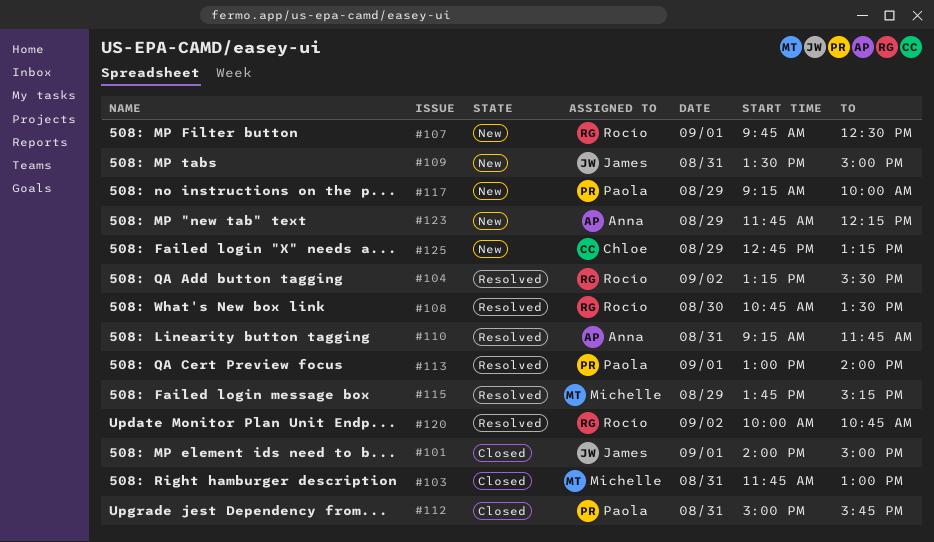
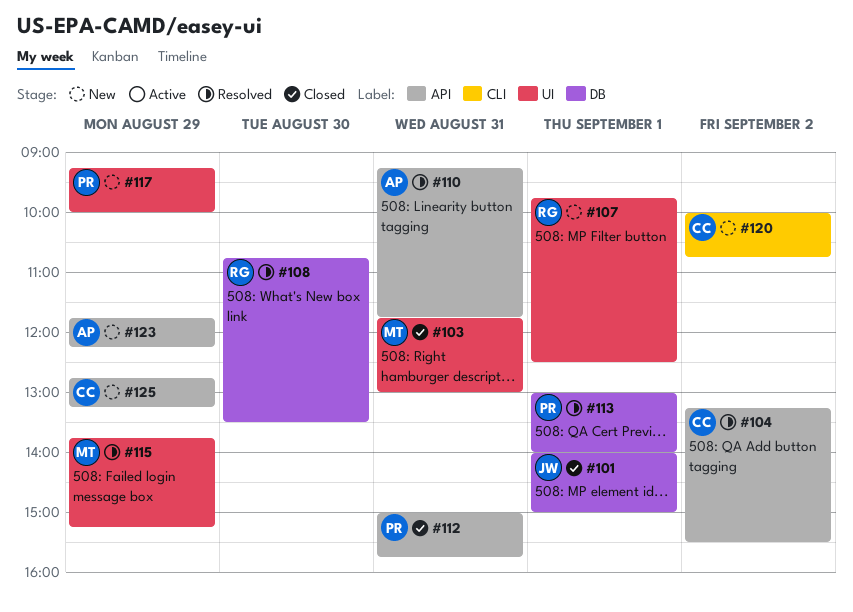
#104, owner: Rocío -> Chloe
#109: present -> none
#120, status: Resolved -> New
#120, owner: Rocío -> Chloe

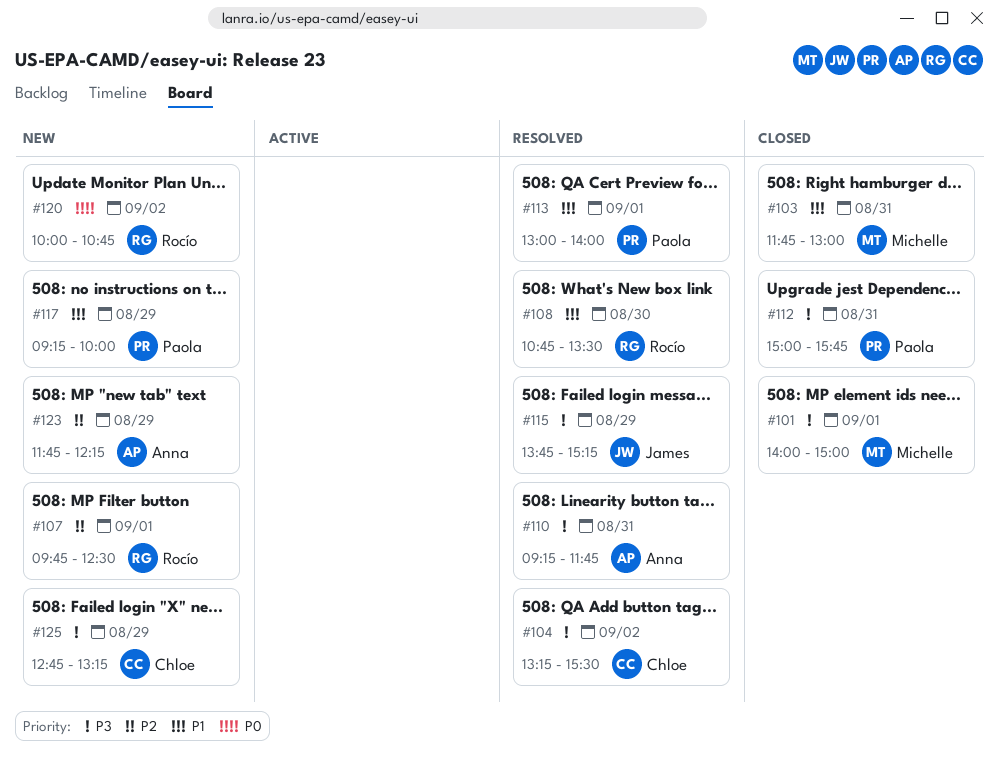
#101, owner: James -> Michelle
#115, owner: Michelle -> James
#120, owner: Chloe -> Rocío

